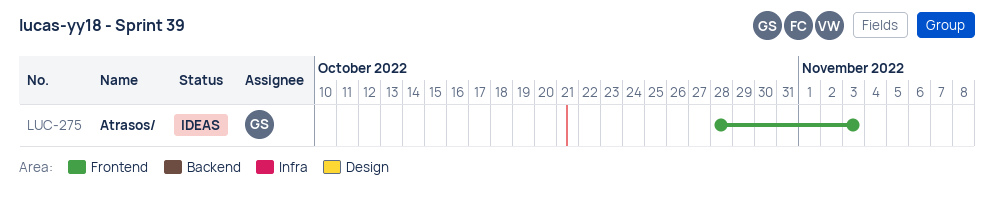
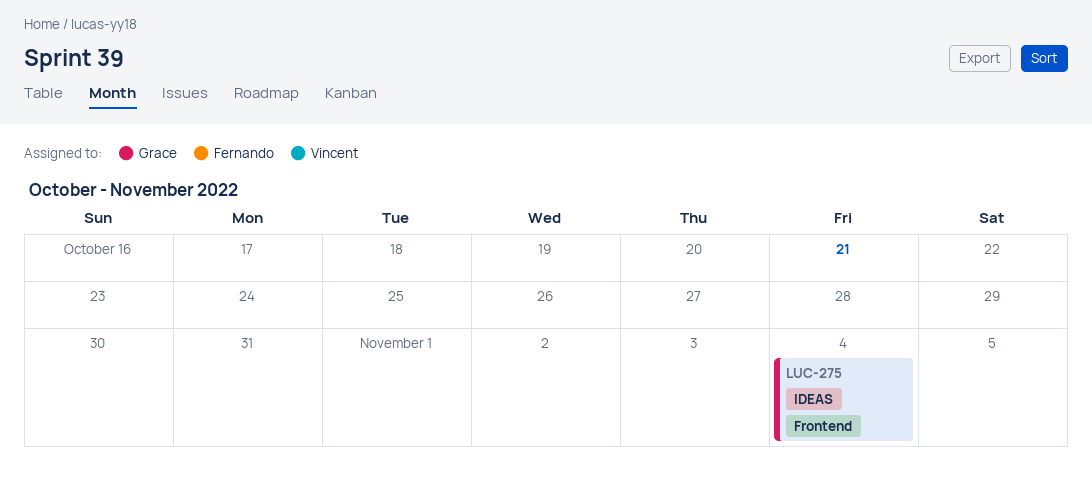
LUC-275, due: Nov 3 -> Nov 4

